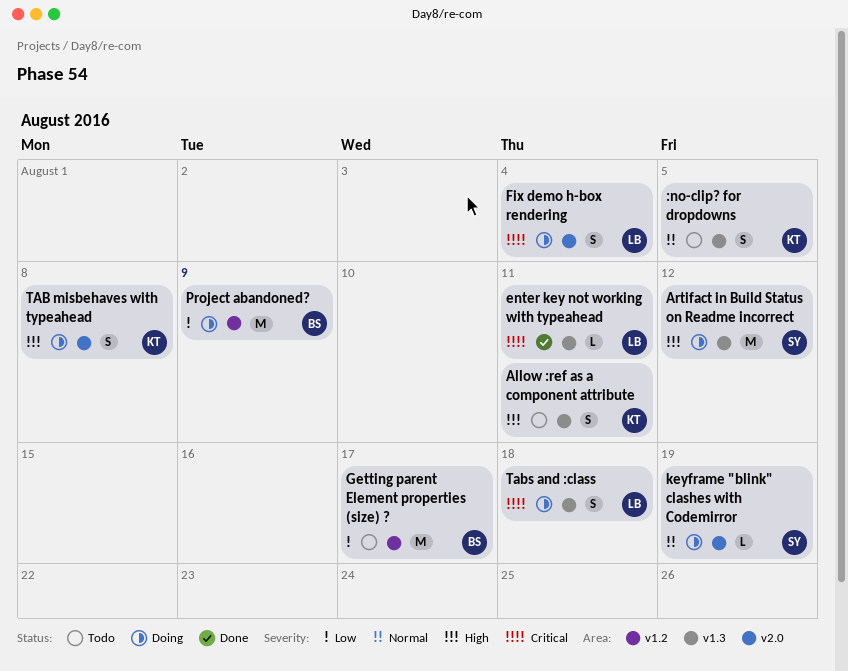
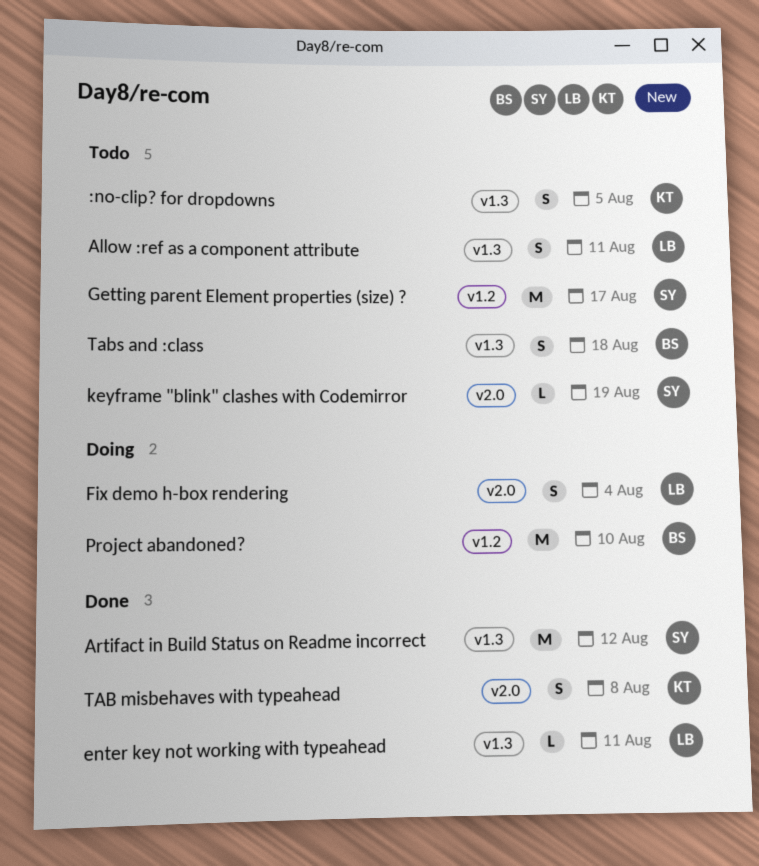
Allow :ref as a component attribute, owner: KT -> LB
Artifact in Build Status on Readme incorrect, status: Doing -> Done
Getting parent Element properties (size) ?, owner: BS -> SY
keyframe "blink" clashes with Codemirror, status: Doing -> Todo
Project abandoned?, due: Aug 9 -> Aug 10
TAB misbehaves with typeahead, status: Doing -> Done
Tabs and :class, status: Doing -> Todo
Tabs and :class, owner: LB -> BS

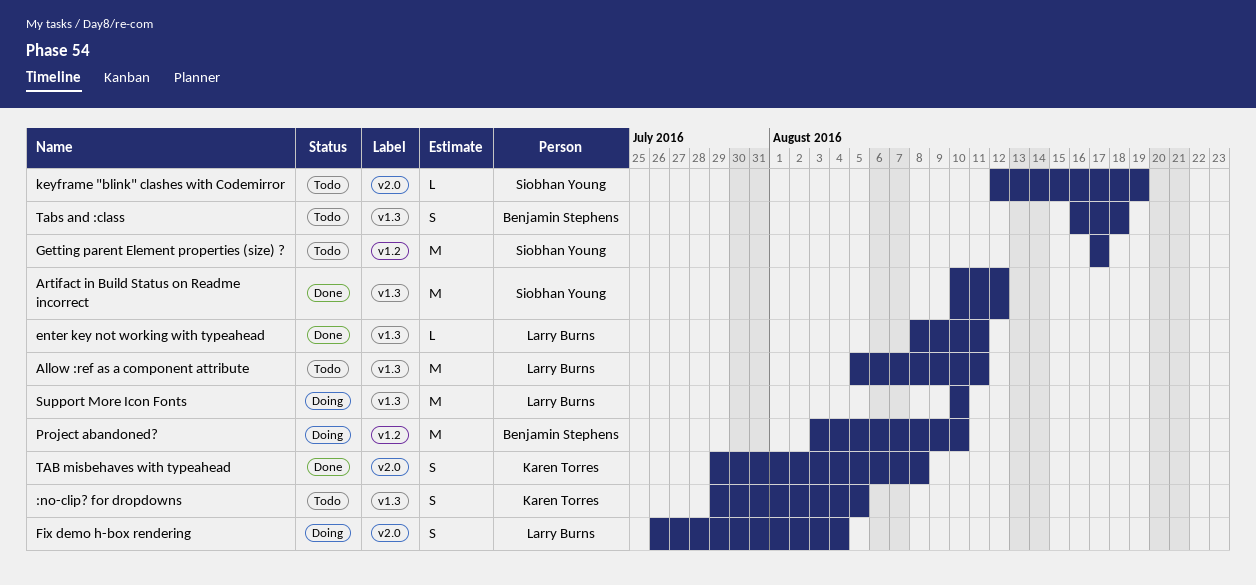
Allow :ref as a component attribute, estimate: S -> M
Support More Icon Fonts: none -> present

